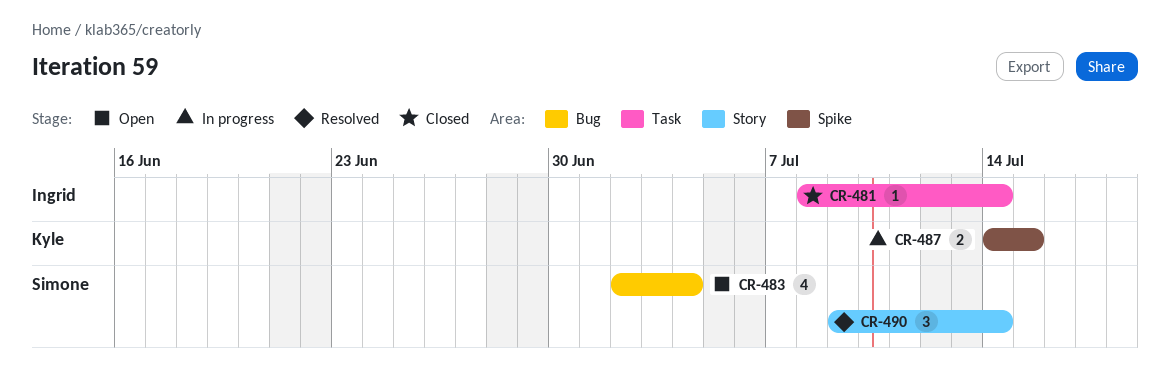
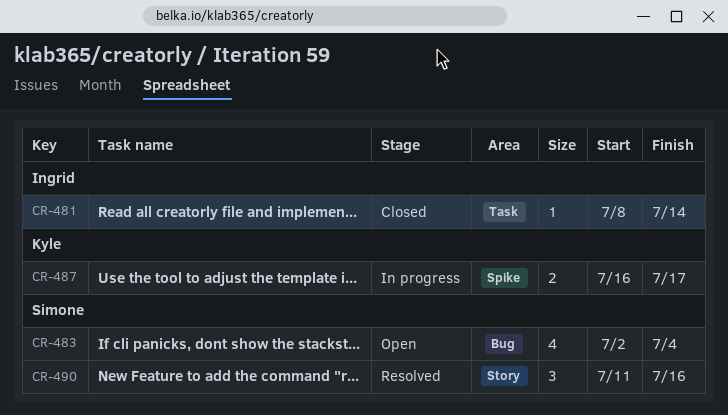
CR-487, start: Jul 14 -> Jul 16
CR-487, due: Jul 15 -> Jul 17
CR-490, start: Jul 9 -> Jul 11
CR-490, due: Jul 14 -> Jul 16

